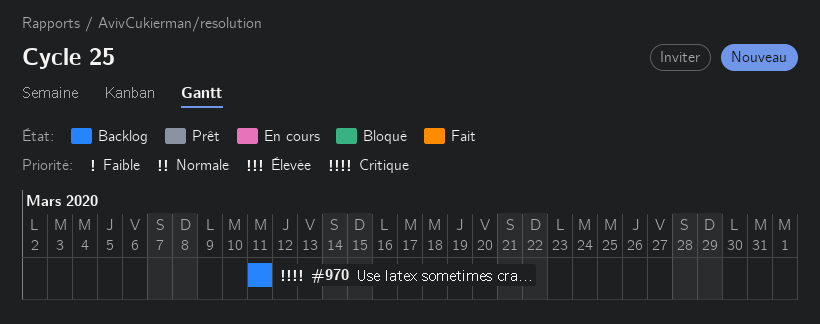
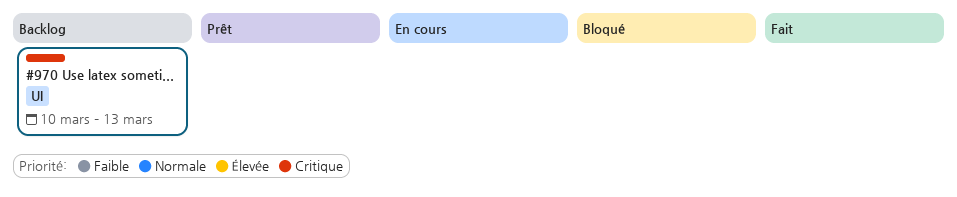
#970, start: Mar 11 -> Mar 10
#970, due: Mar 11 -> Mar 13

